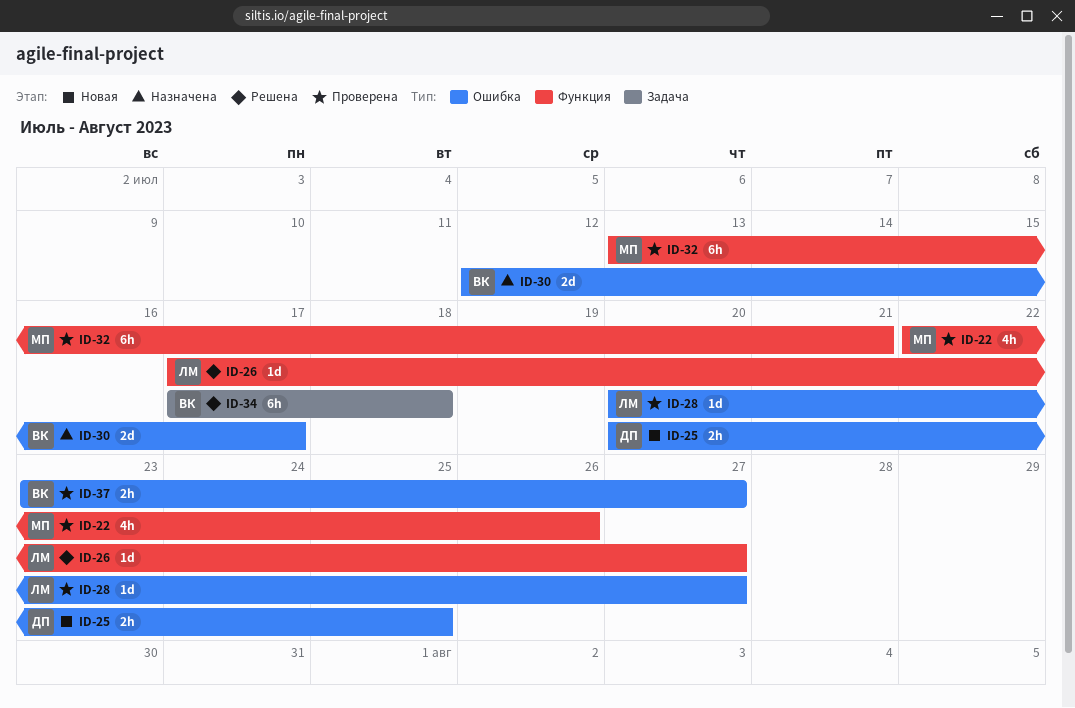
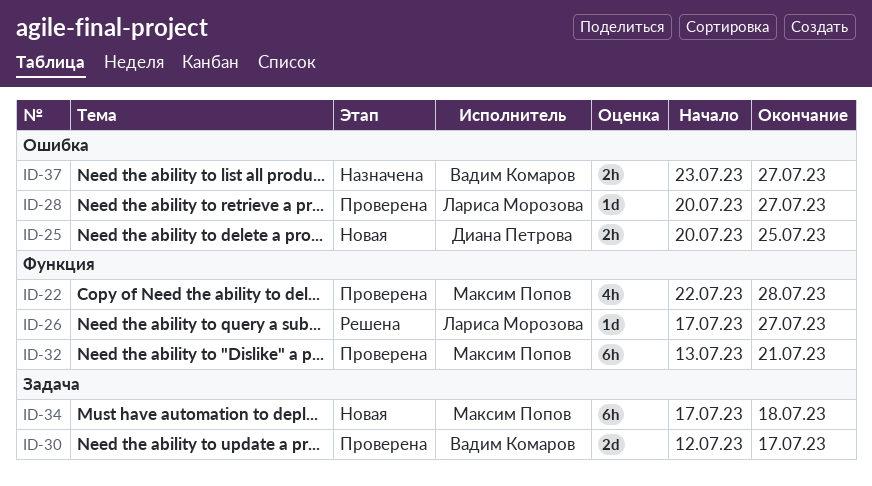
ID-22, due: Jul 26 -> Jul 28
ID-30, status: Назначена -> Проверена
ID-30, label: Ошибка -> Задача
ID-34, status: Решена -> Новая
ID-34, owner: Вадим Комаров -> Максим Попов
ID-37, status: Проверена -> Назначена

